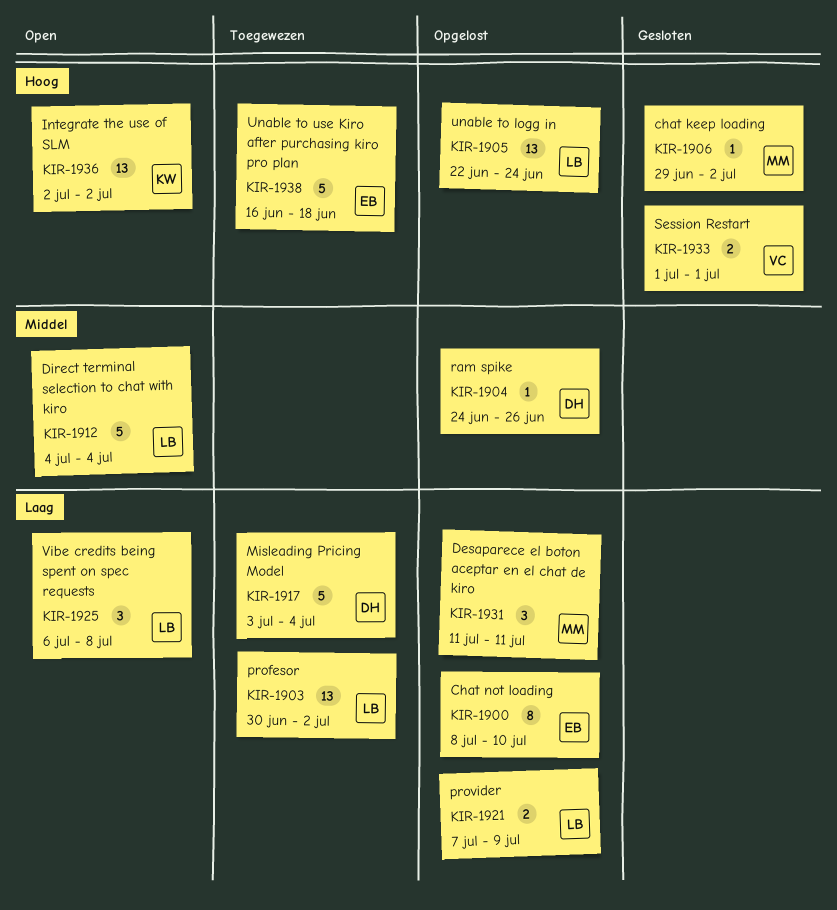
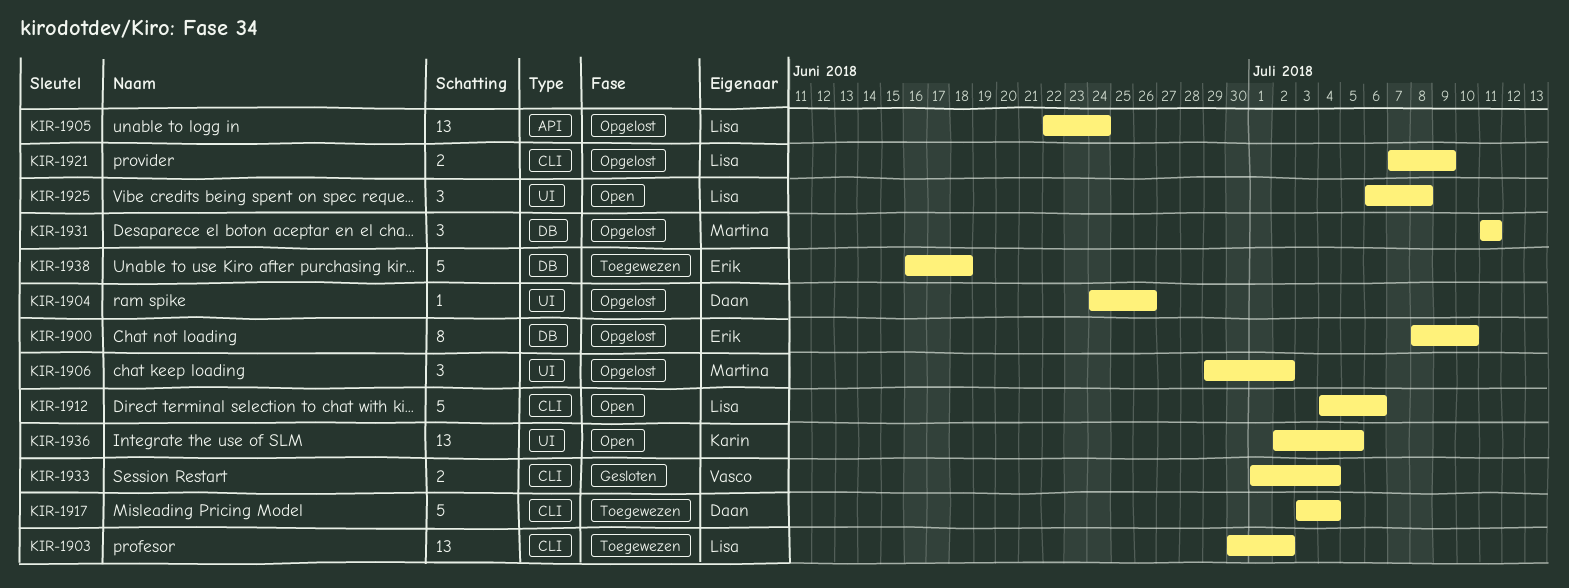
KIR-1906, status: Gesloten -> Opgelost
KIR-1906, estimate: 1 -> 3
KIR-1912, due: Jul 4 -> Jul 6
KIR-1933, due: Jul 1 -> Jul 4
KIR-1936, due: Jul 2 -> Jul 5

